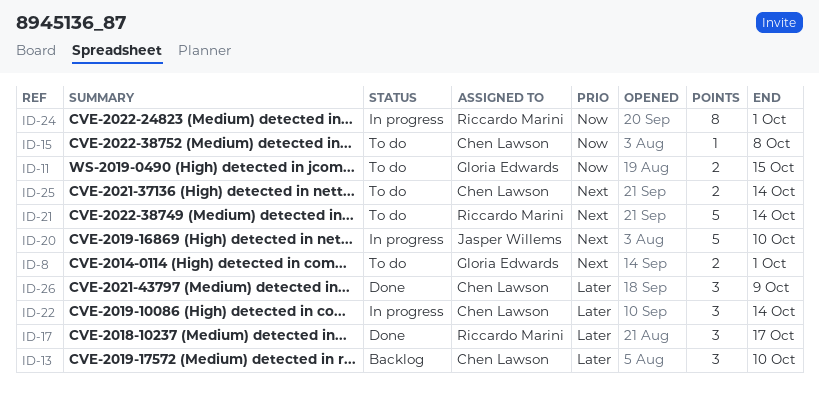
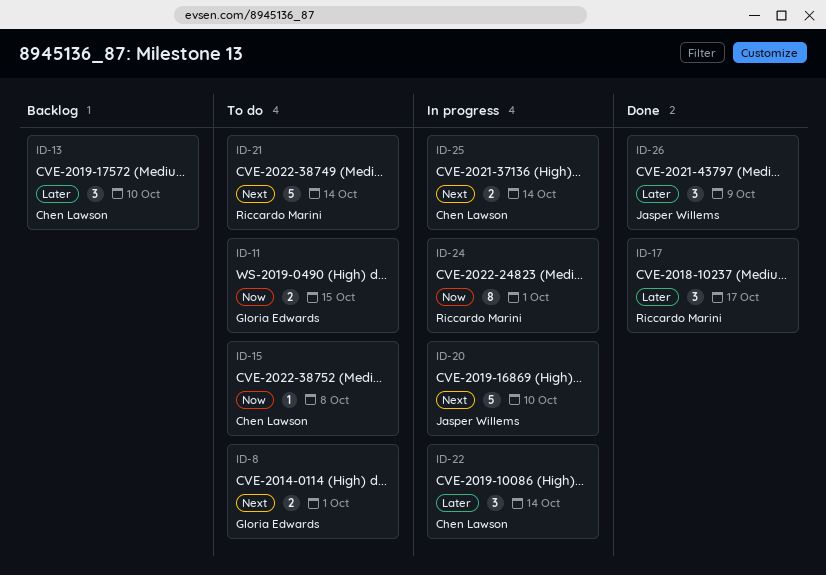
ID-25, status: To do -> In progress
ID-26, owner: Chen Lawson -> Jasper Willems

